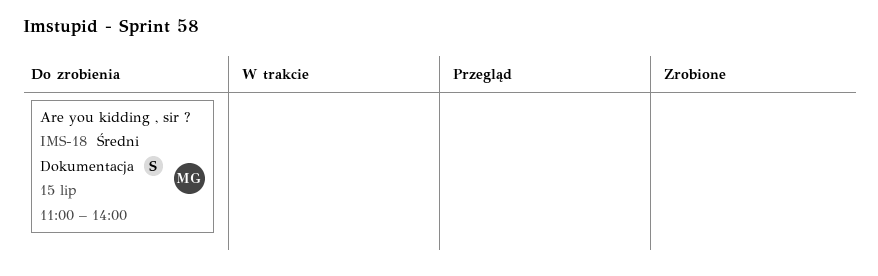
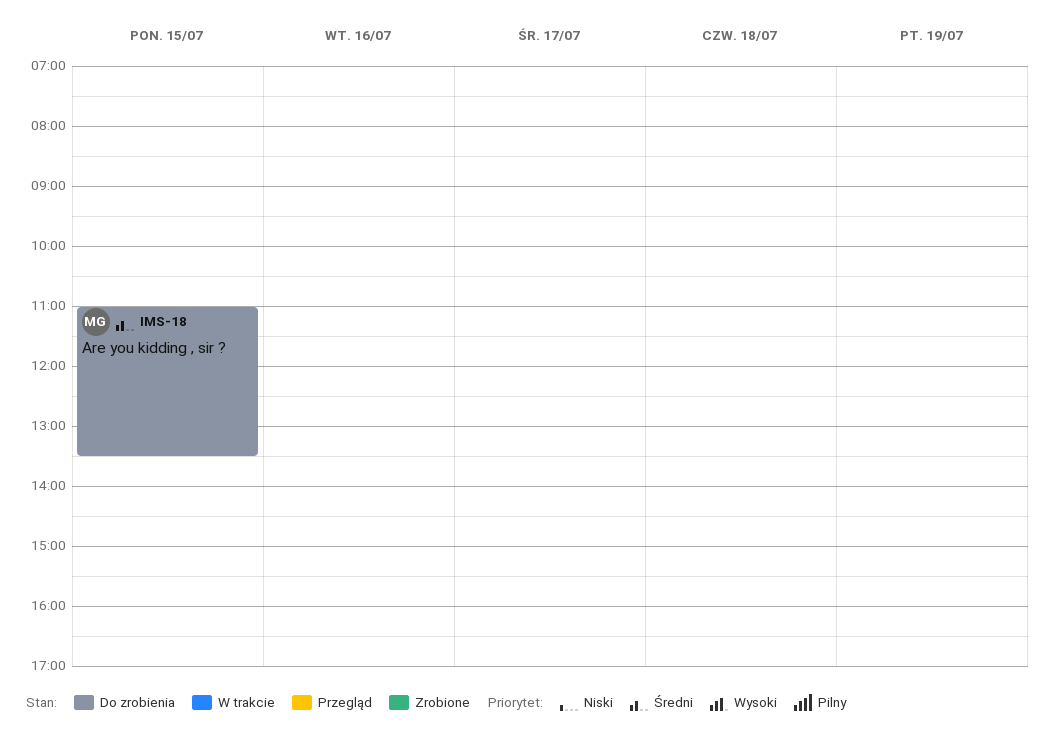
IMS-18, ends: 14:00 -> 13:30

